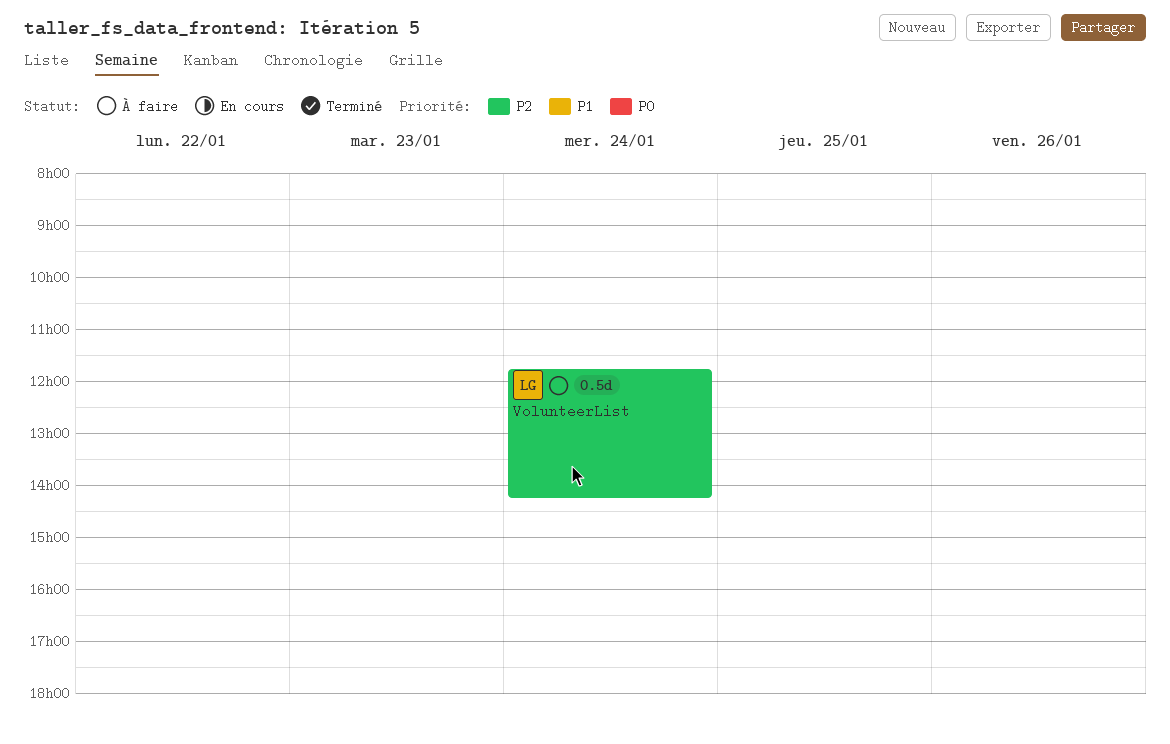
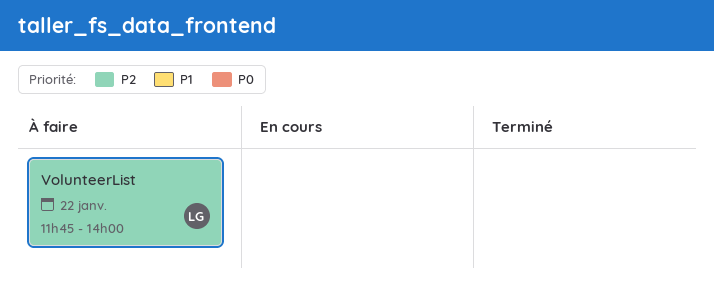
VolunteerList, day: Jan 24 -> Jan 22
VolunteerList, ends: 14:15 -> 14:00

